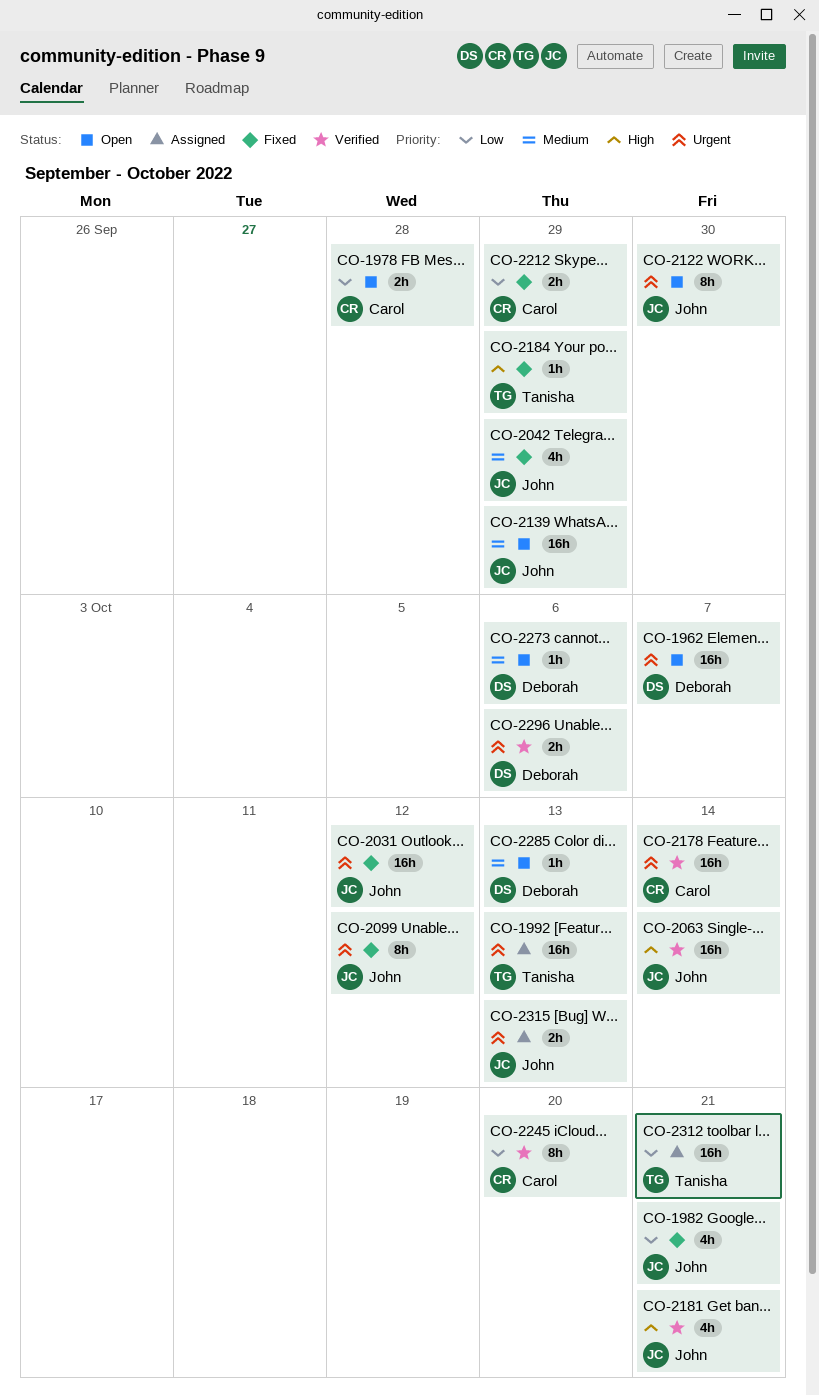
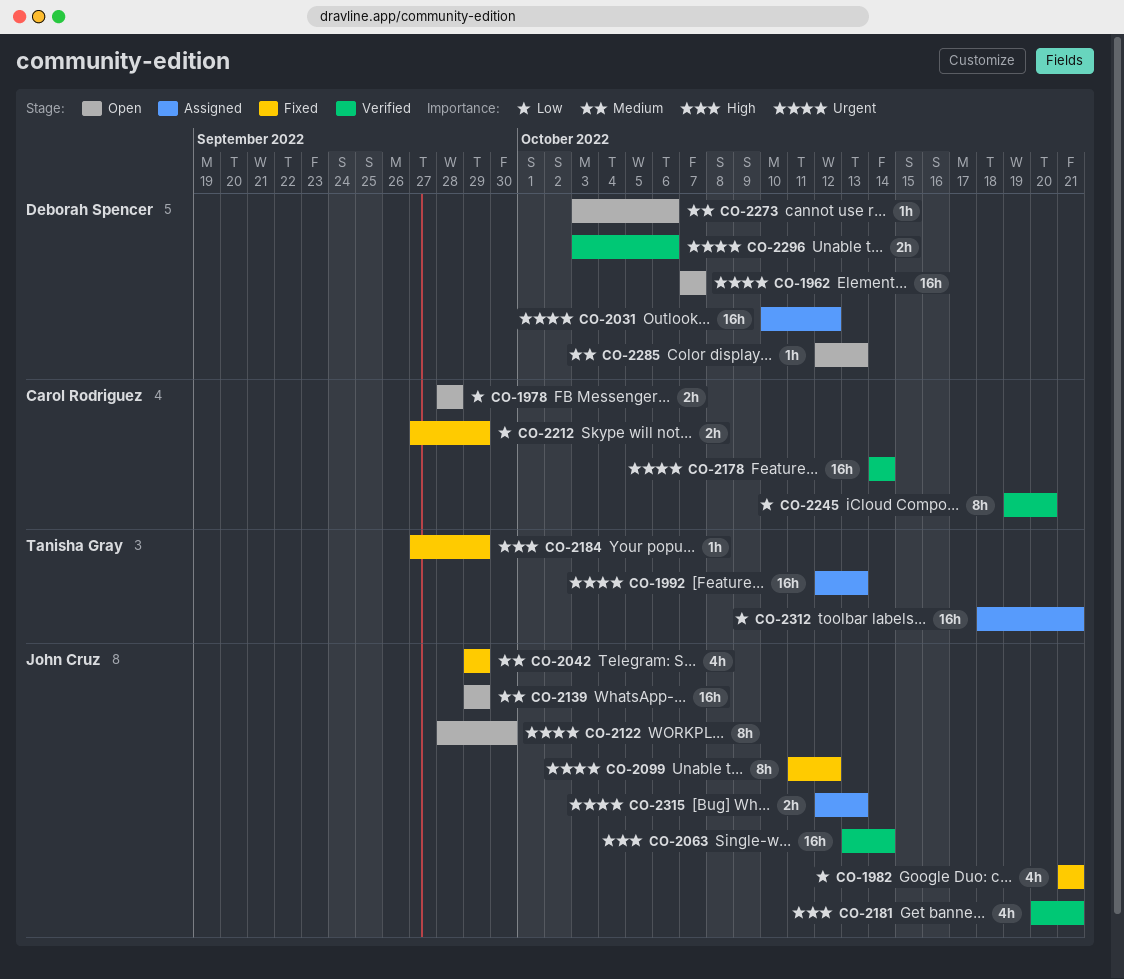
CO-2031, status: Fixed -> Assigned
CO-2031, owner: John Cruz -> Deborah Spencer

